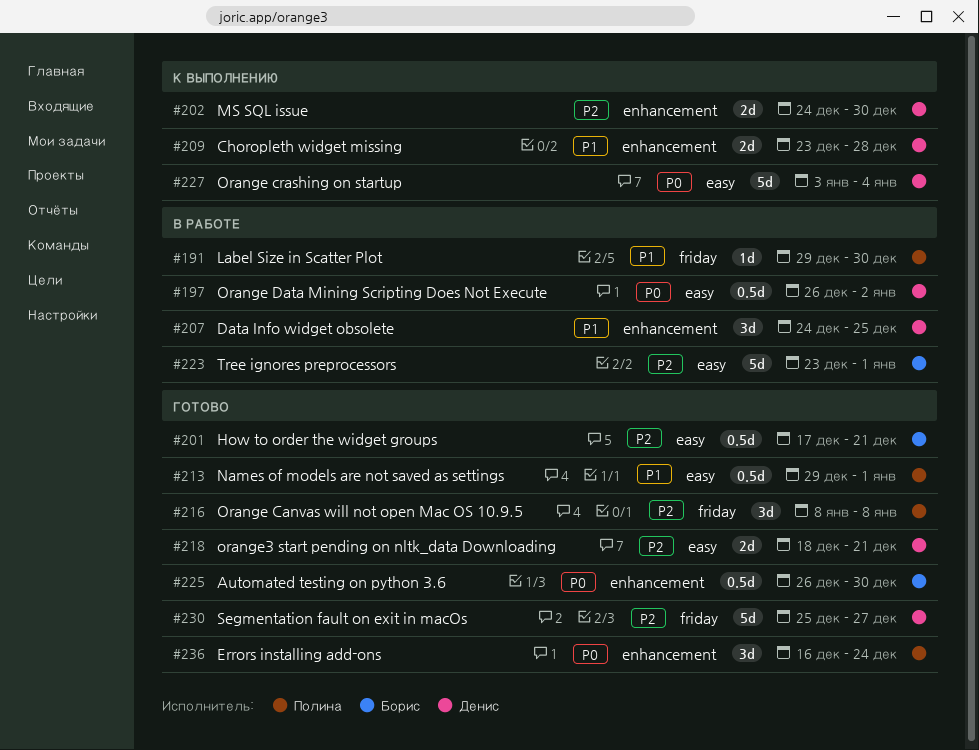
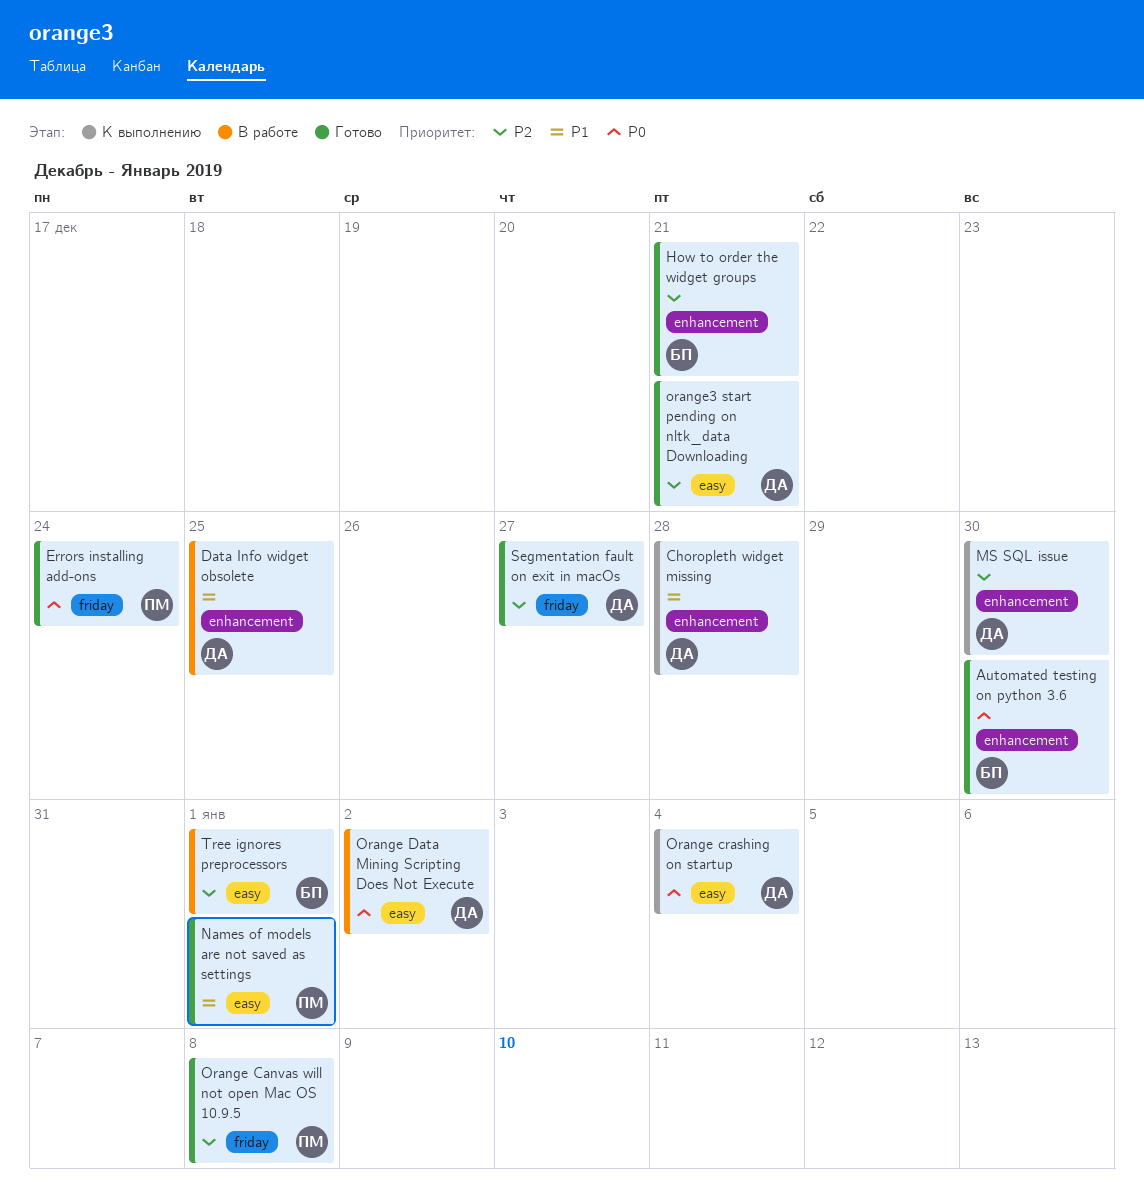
Errors installing add-ons, label: enhancement -> friday
How to order the widget groups, label: easy -> enhancement
Label Size in Scatter Plot: present -> none

